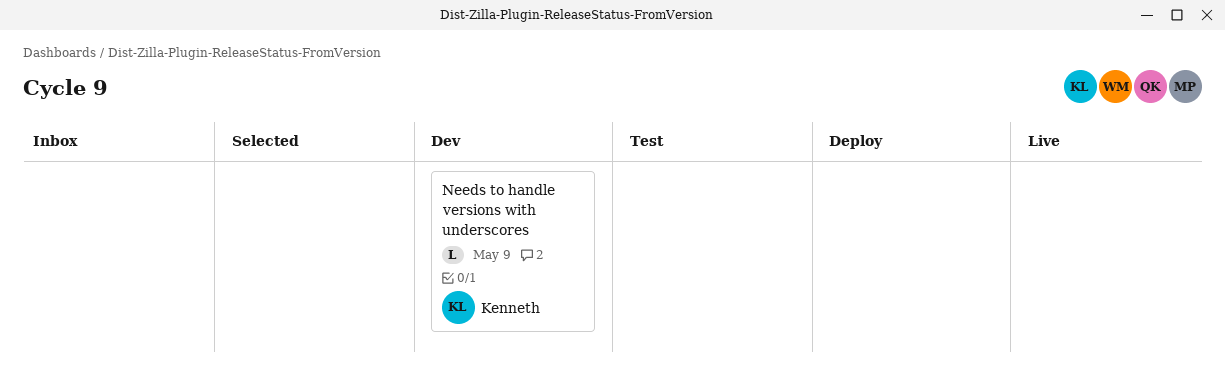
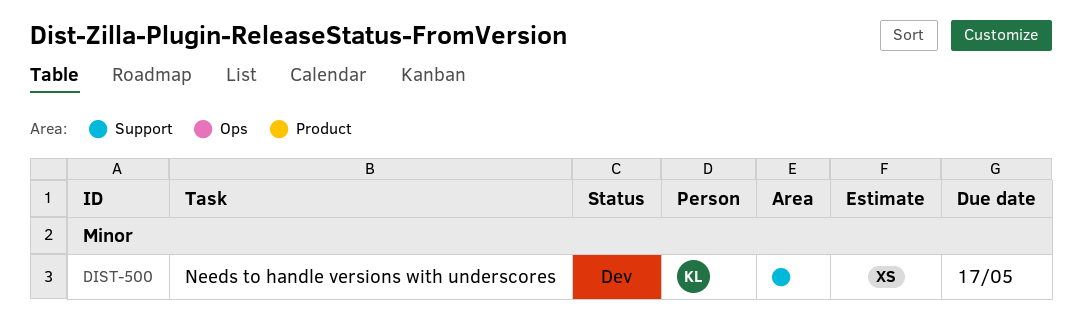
Needs to handle versions with underscores, estimate: L -> XS
Needs to handle versions with underscores, due: May 9 -> May 17

